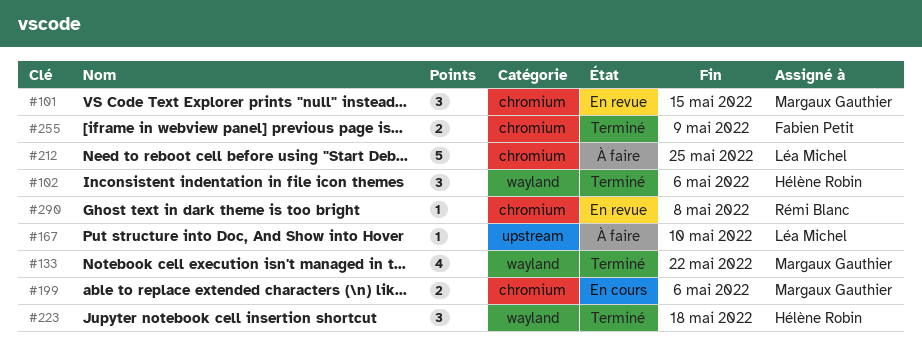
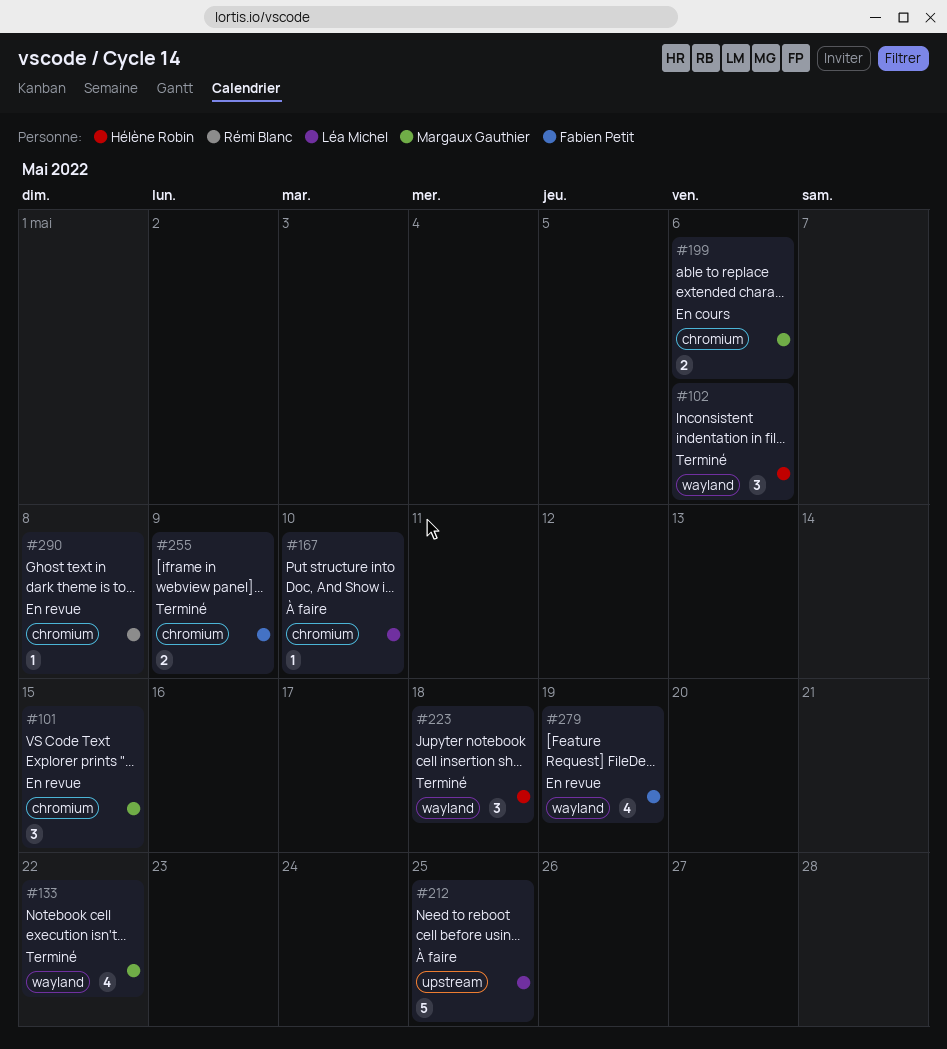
#167, label: upstream -> chromium
#212, label: chromium -> upstream
#279: none -> present

